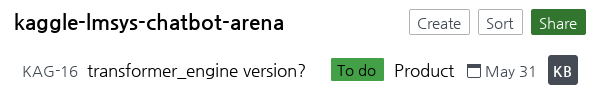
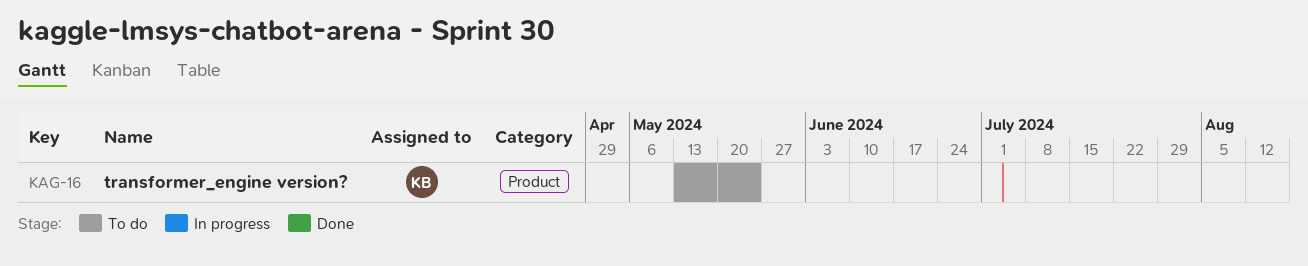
KAG-16, due: May 31 -> May 24

